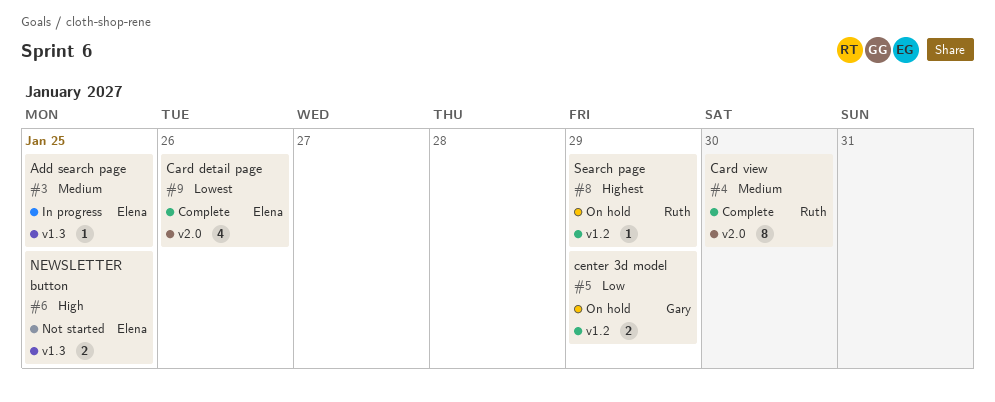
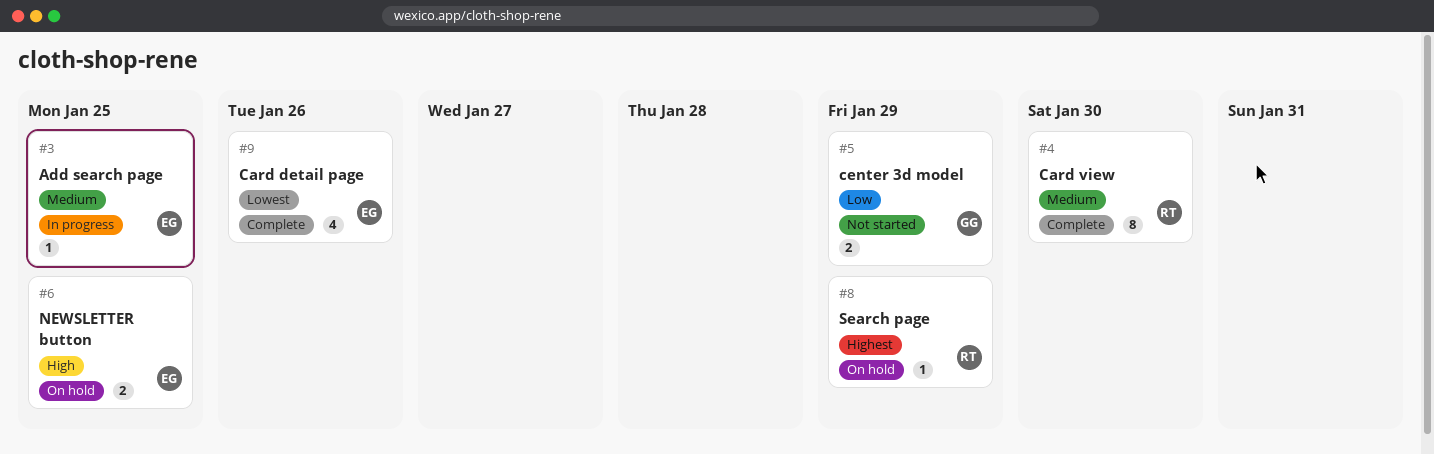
#5, status: On hold -> Not started
#6, status: Not started -> On hold

